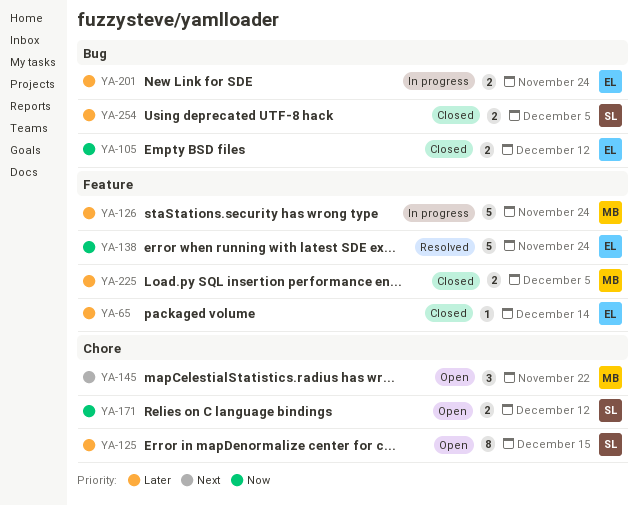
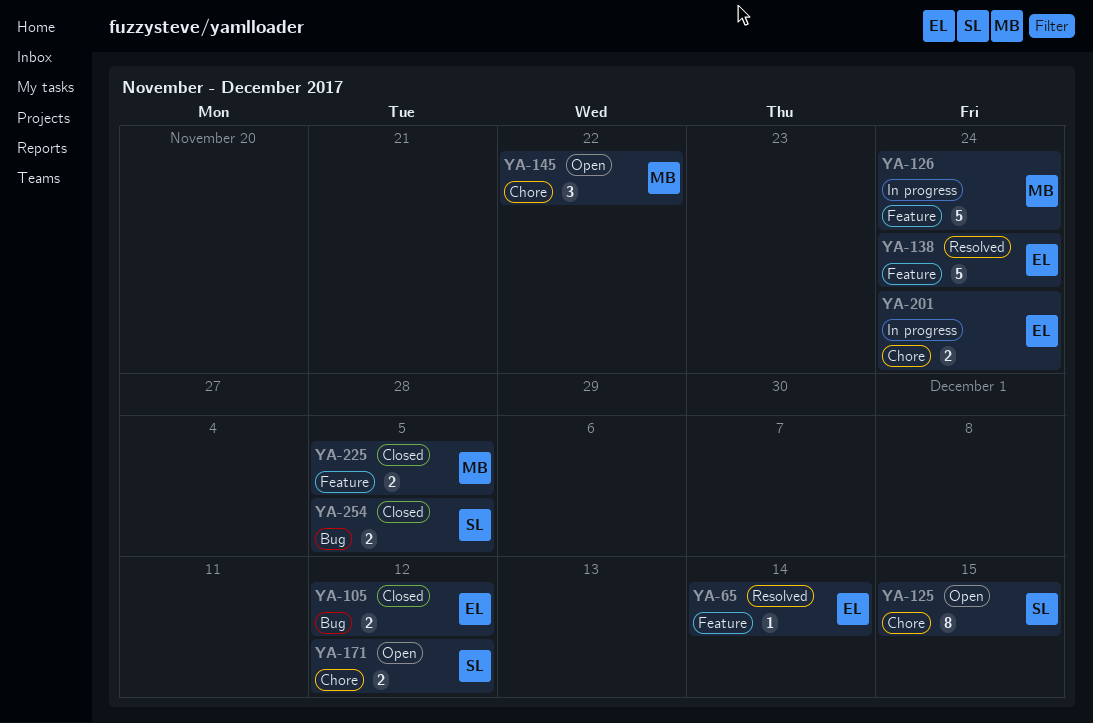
YA-65, status: Closed -> Resolved
YA-201, label: Bug -> Chore

